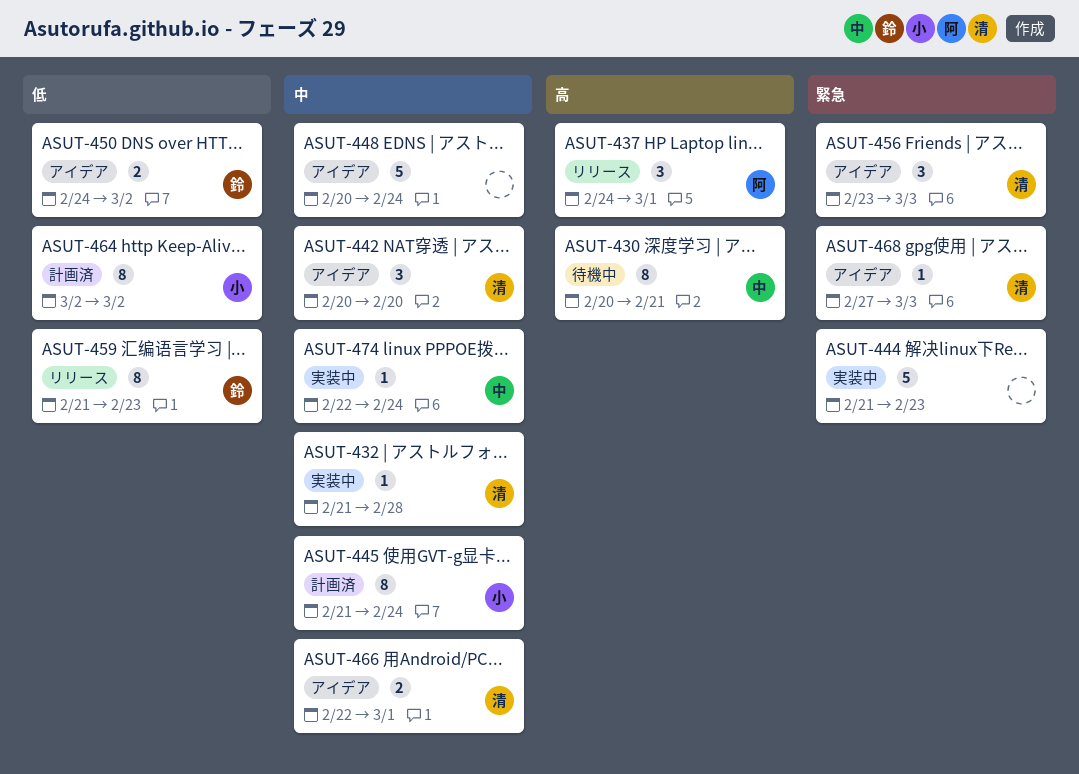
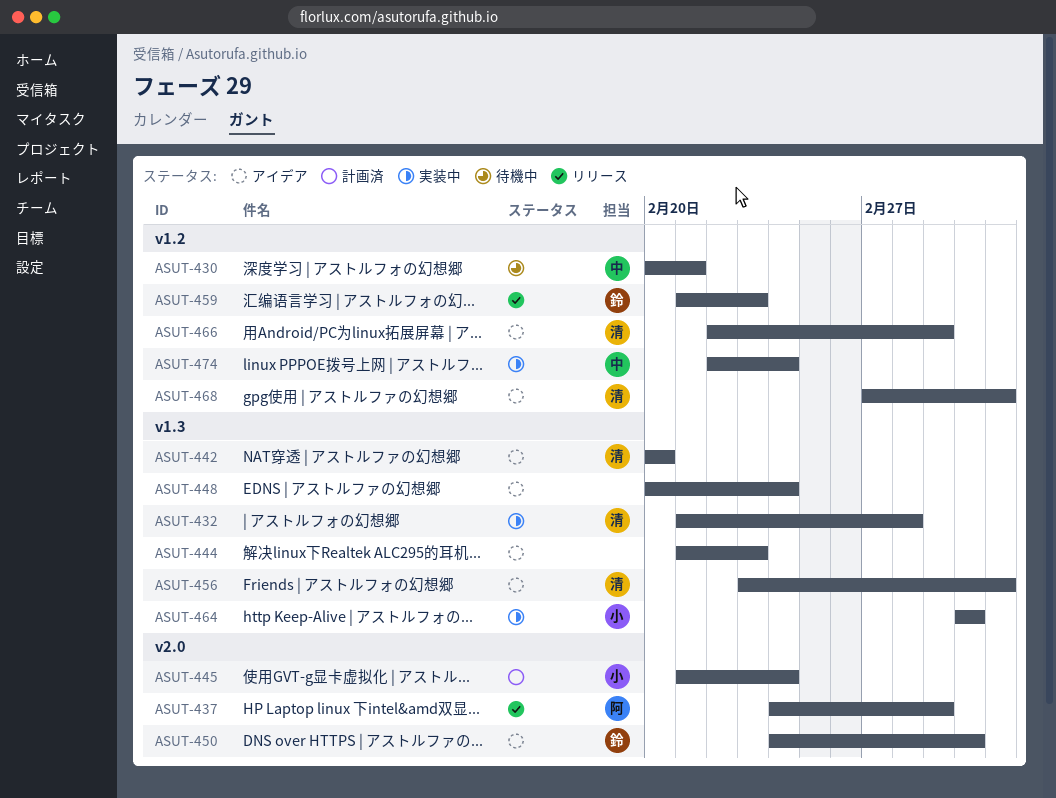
ASUT-444, status: 実装中 -> アイデア
ASUT-464, status: 計画済 -> 実装中

